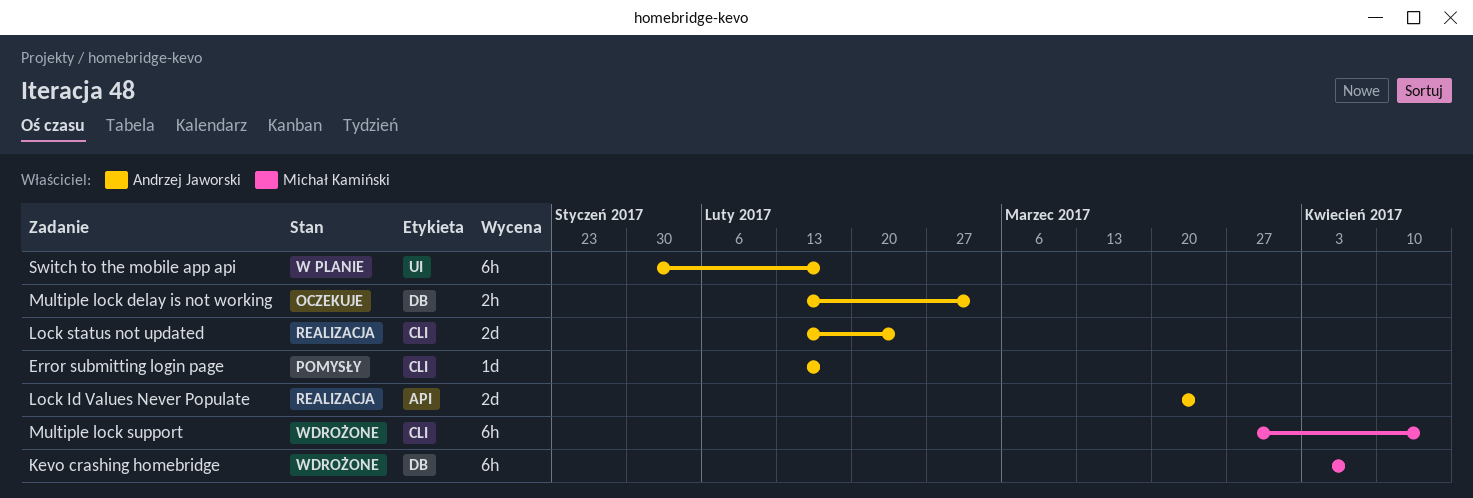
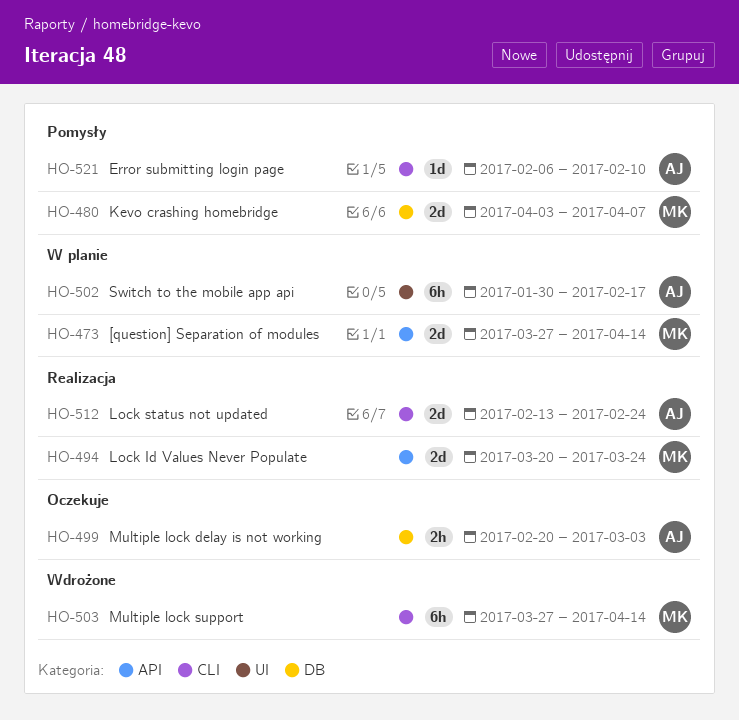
[question] Separation of modules: none -> present
Error submitting login page, start: Feb 13 -> Feb 6
Error submitting login page, due: Feb 17 -> Feb 10
Kevo crashing homebridge, status: Wdrożone -> Pomysły
Kevo crashing homebridge, estimate: 6h -> 2d
Lock Id Values Never Populate, owner: Andrzej Jaworski -> Michał Kamiński
Multiple lock delay is not working, start: Feb 13 -> Feb 20

